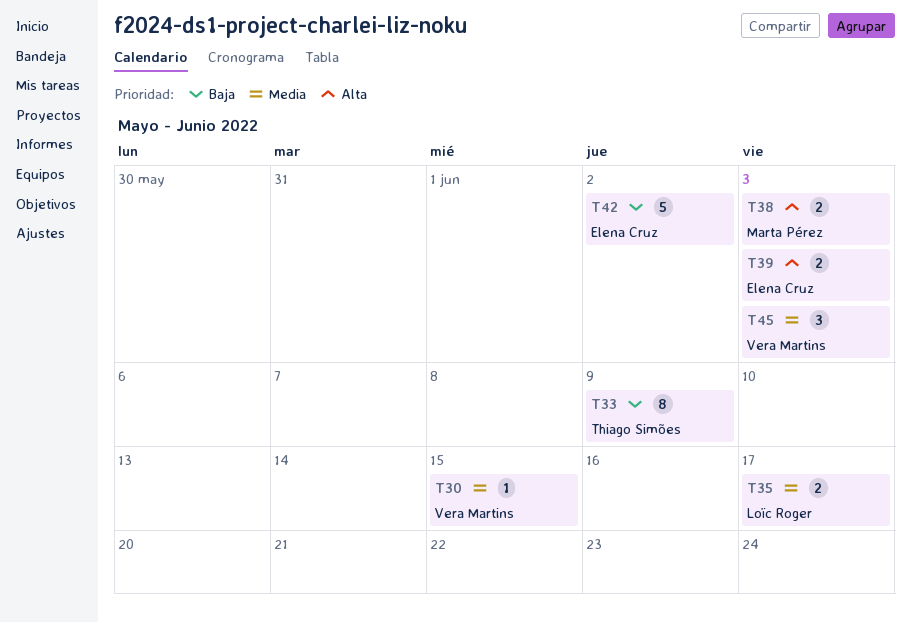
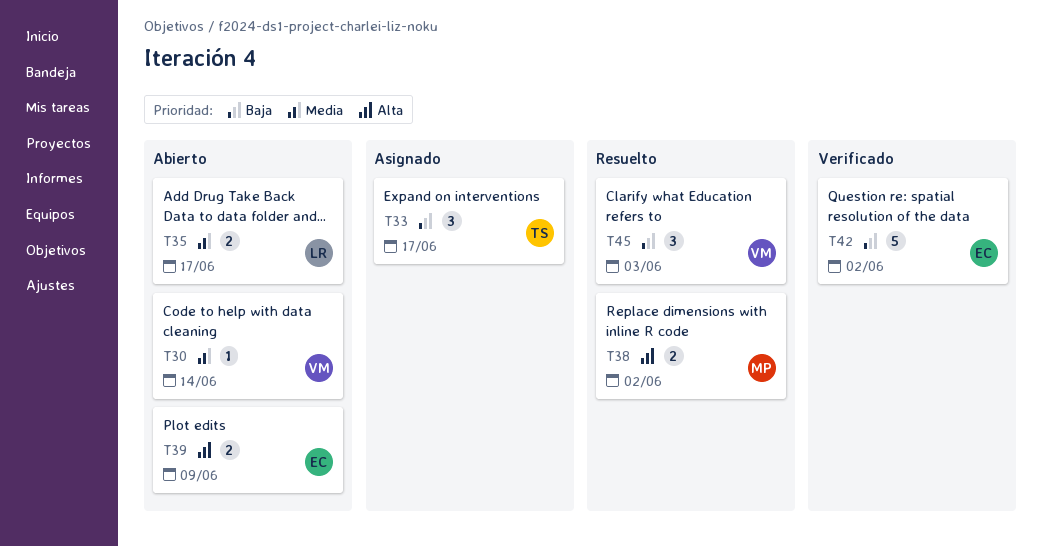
T30, due: Jun 15 -> Jun 14
T33, estimate: 8 -> 3
T33, due: Jun 9 -> Jun 17
T38, due: Jun 3 -> Jun 2
T39, due: Jun 3 -> Jun 9
T45, priority: Media -> Baja

